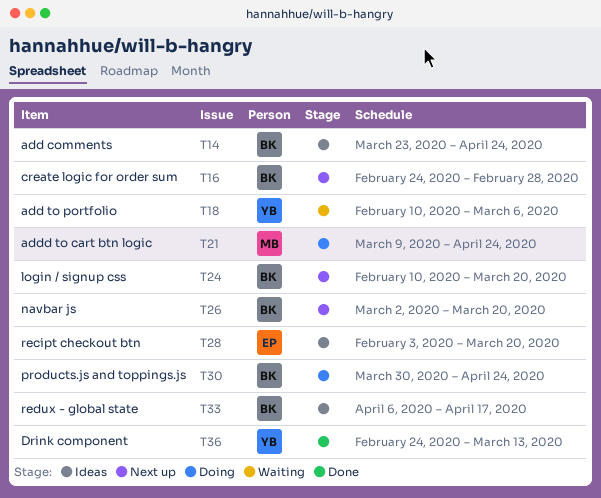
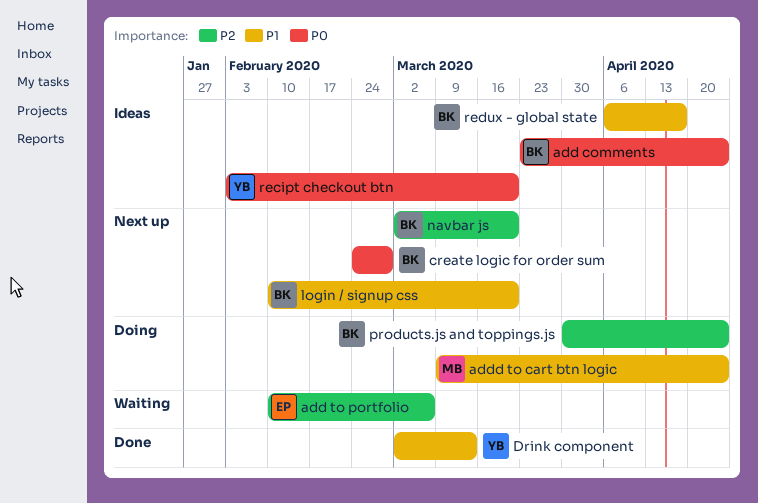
add to portfolio, owner: YB -> EP
Drink component, start: Feb 24 -> Mar 2
recipt checkout btn, owner: EP -> YB

